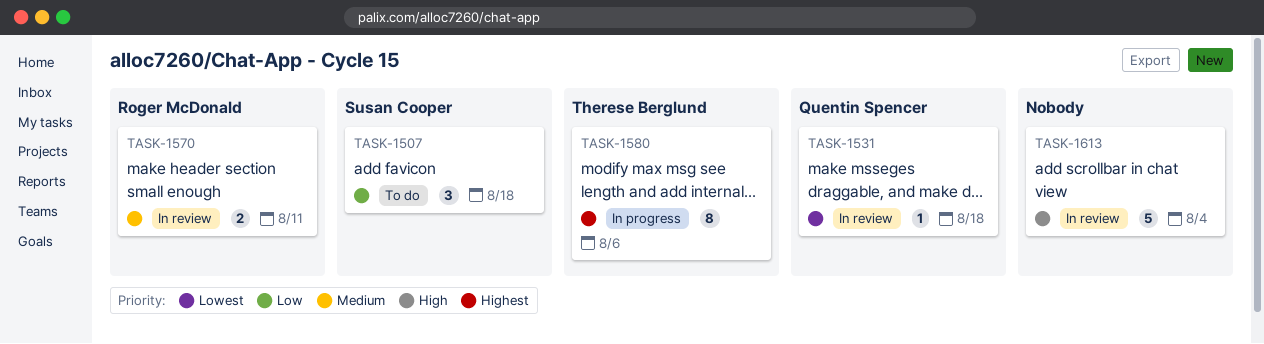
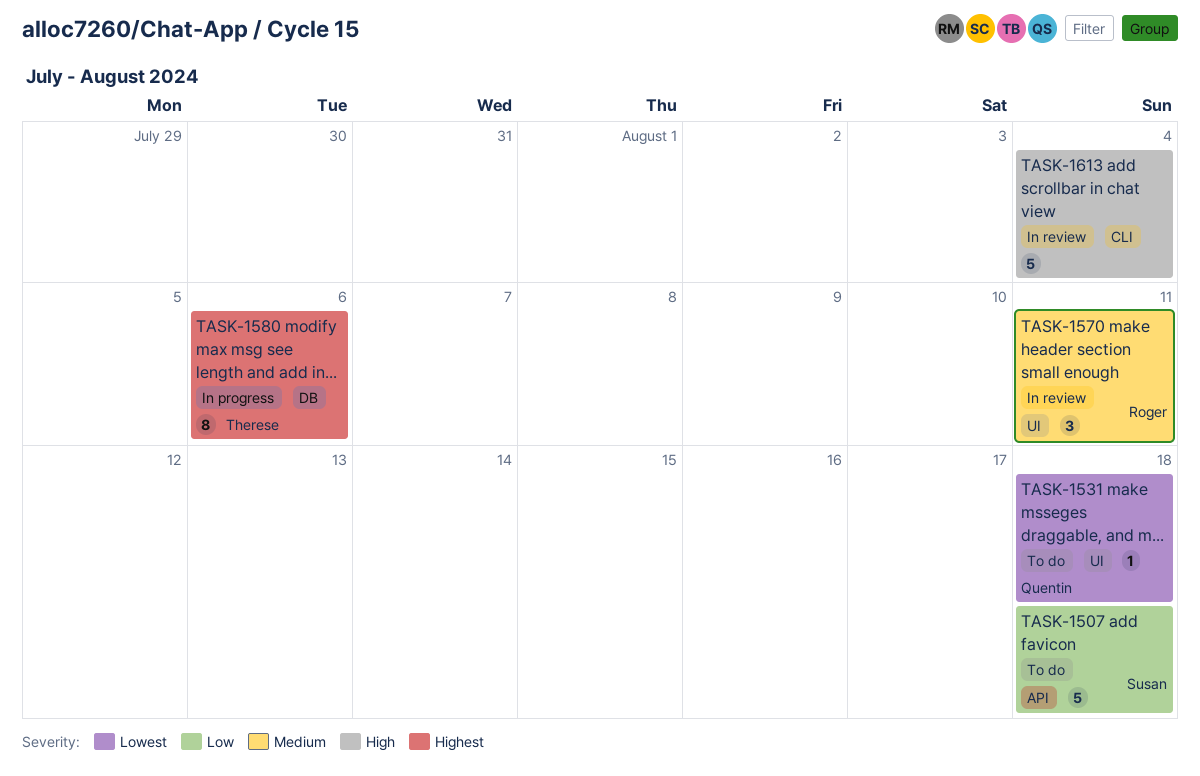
TASK-1507, estimate: 3 -> 5
TASK-1531, status: In review -> To do
TASK-1570, estimate: 2 -> 3

